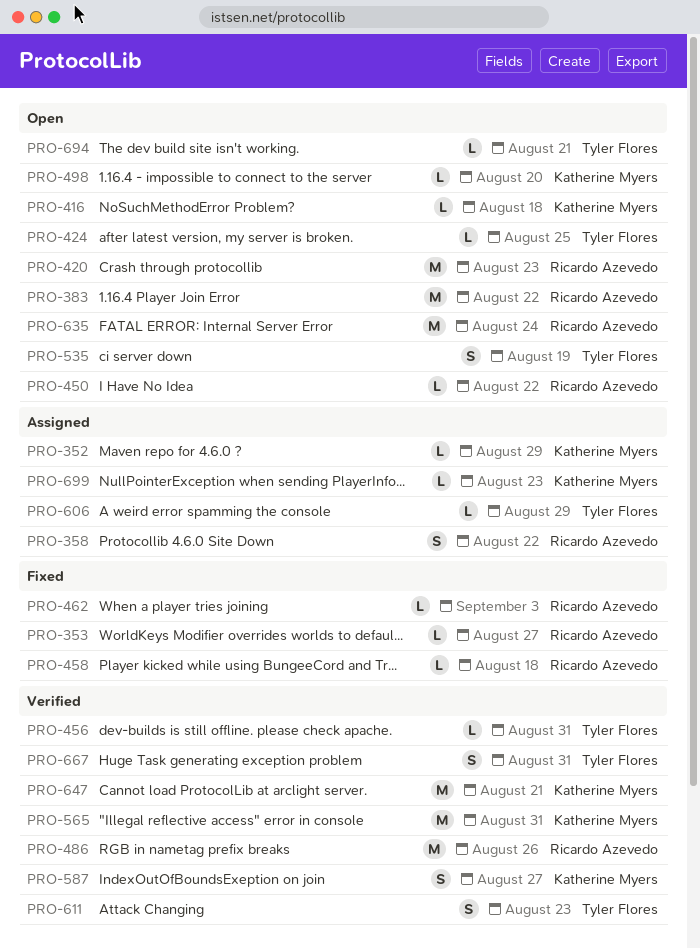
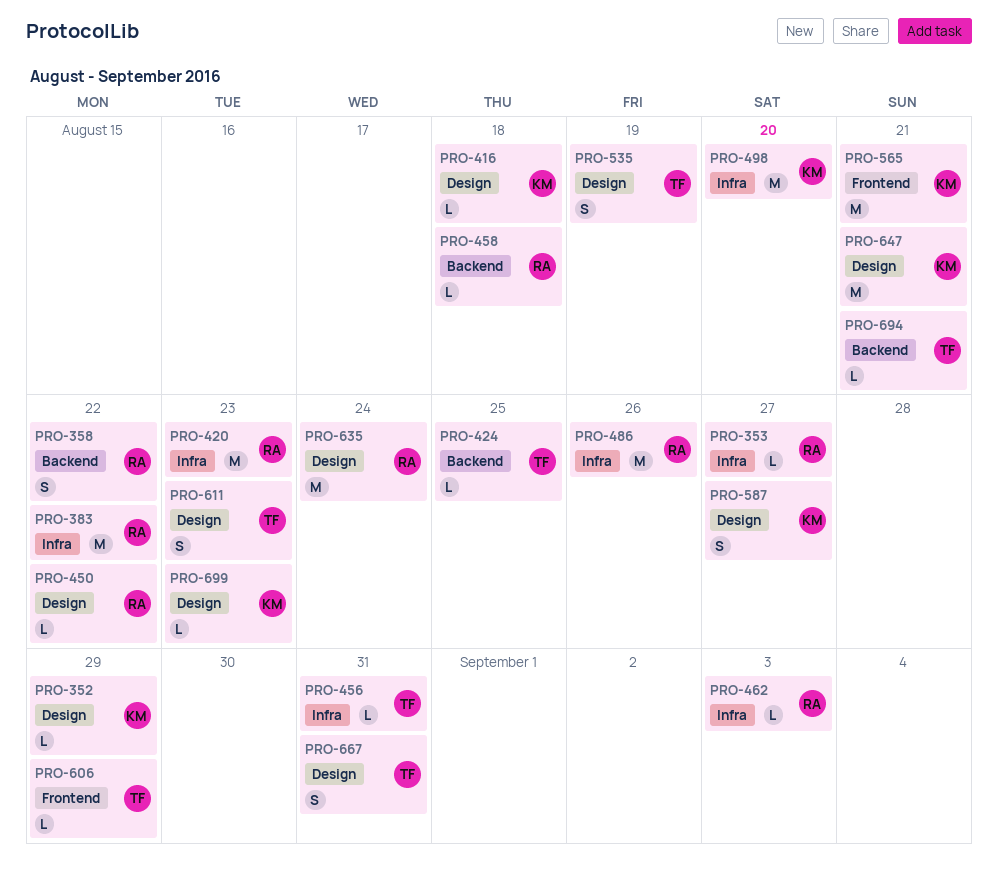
PRO-498, estimate: L -> M
PRO-565, due: Aug 31 -> Aug 21

